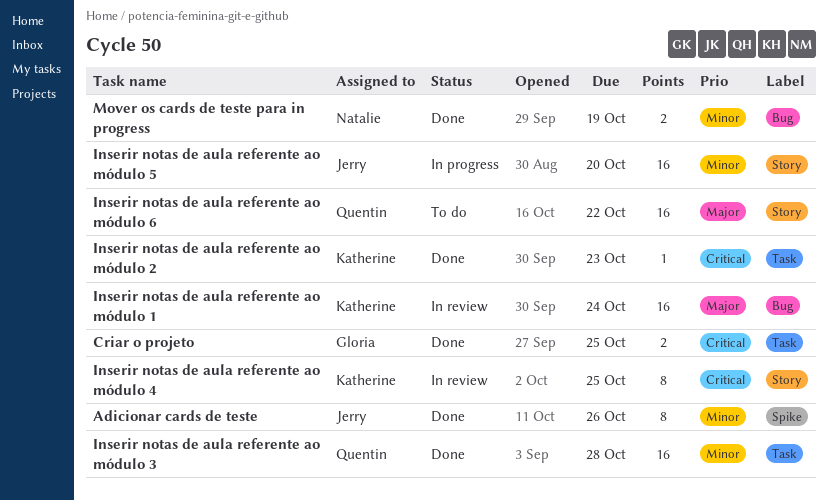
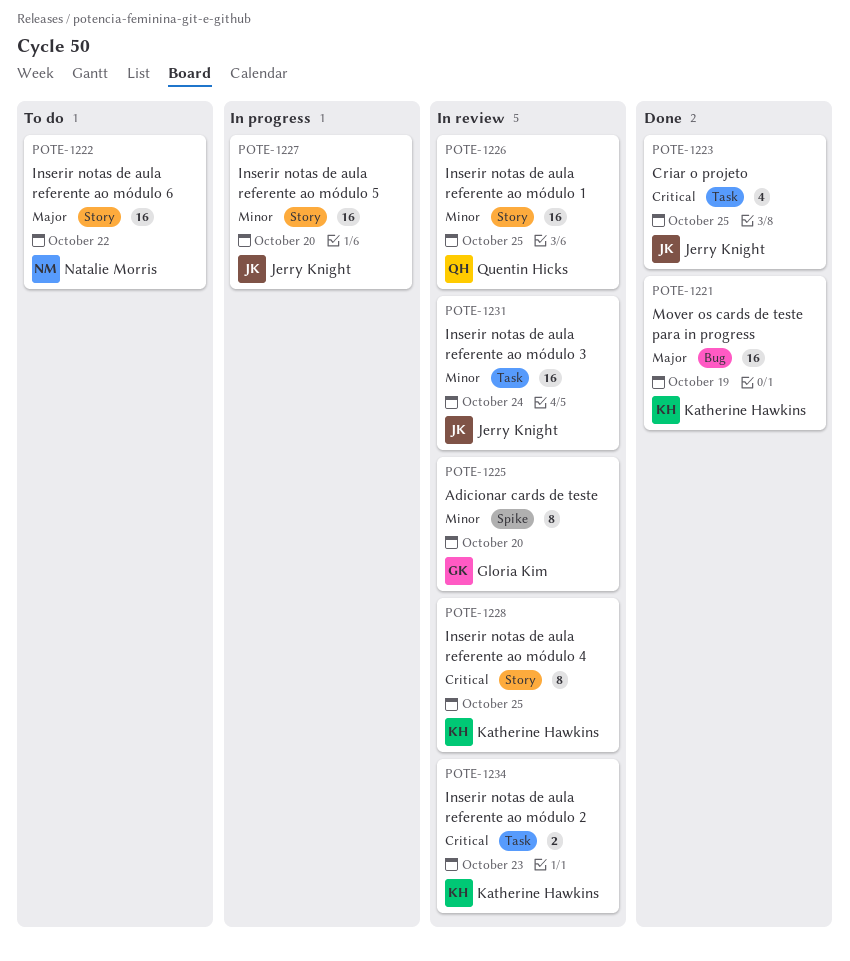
Adicionar cards de teste, status: Done -> In review
Adicionar cards de teste, owner: Jerry Knight -> Gloria Kim
Adicionar cards de teste, due: Oct 26 -> Oct 20
Criar o projeto, owner: Gloria Kim -> Jerry Knight
Criar o projeto, estimate: 2 -> 4
Inserir notas de aula referente ao módulo 1, owner: Katherine Hawkins -> Quentin Hicks
Inserir notas de aula referente ao módulo 1, priority: Major -> Minor
Inserir notas de aula referente ao módulo 1, label: Bug -> Story
Inserir notas de aula referente ao módulo 1, due: Oct 24 -> Oct 25
Inserir notas de aula referente ao módulo 2, status: Done -> In review
Inserir notas de aula referente ao módulo 2, estimate: 1 -> 2
Inserir notas de aula referente ao módulo 3, status: Done -> In review
Inserir notas de aula referente ao módulo 3, owner: Quentin Hicks -> Jerry Knight
Inserir notas de aula referente ao módulo 3, due: Oct 28 -> Oct 24
Inserir notas de aula referente ao módulo 6, owner: Quentin Hicks -> Natalie Morris
Mover os cards de teste para in progress, owner: Natalie Morris -> Katherine Hawkins
Mover os cards de teste para in progress, priority: Minor -> Major
Mover os cards de teste para in progress, estimate: 2 -> 16

